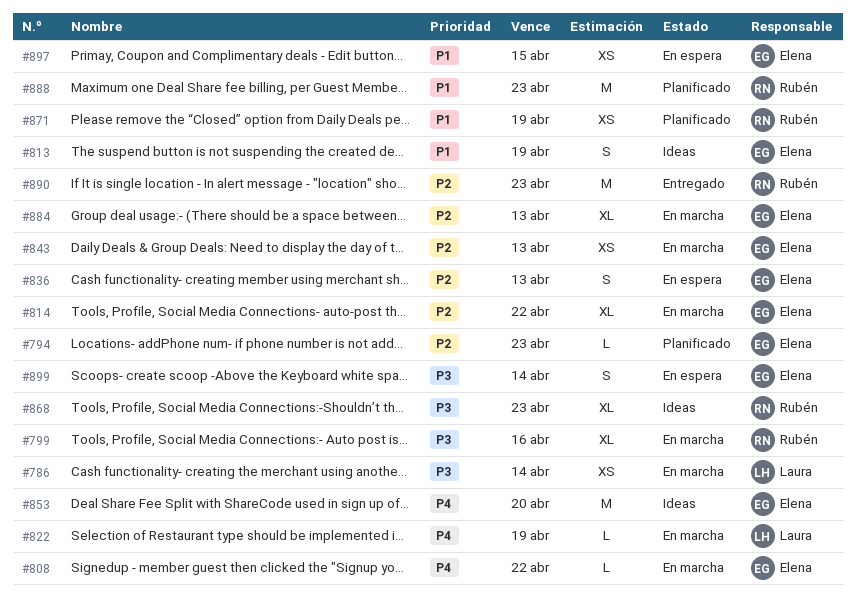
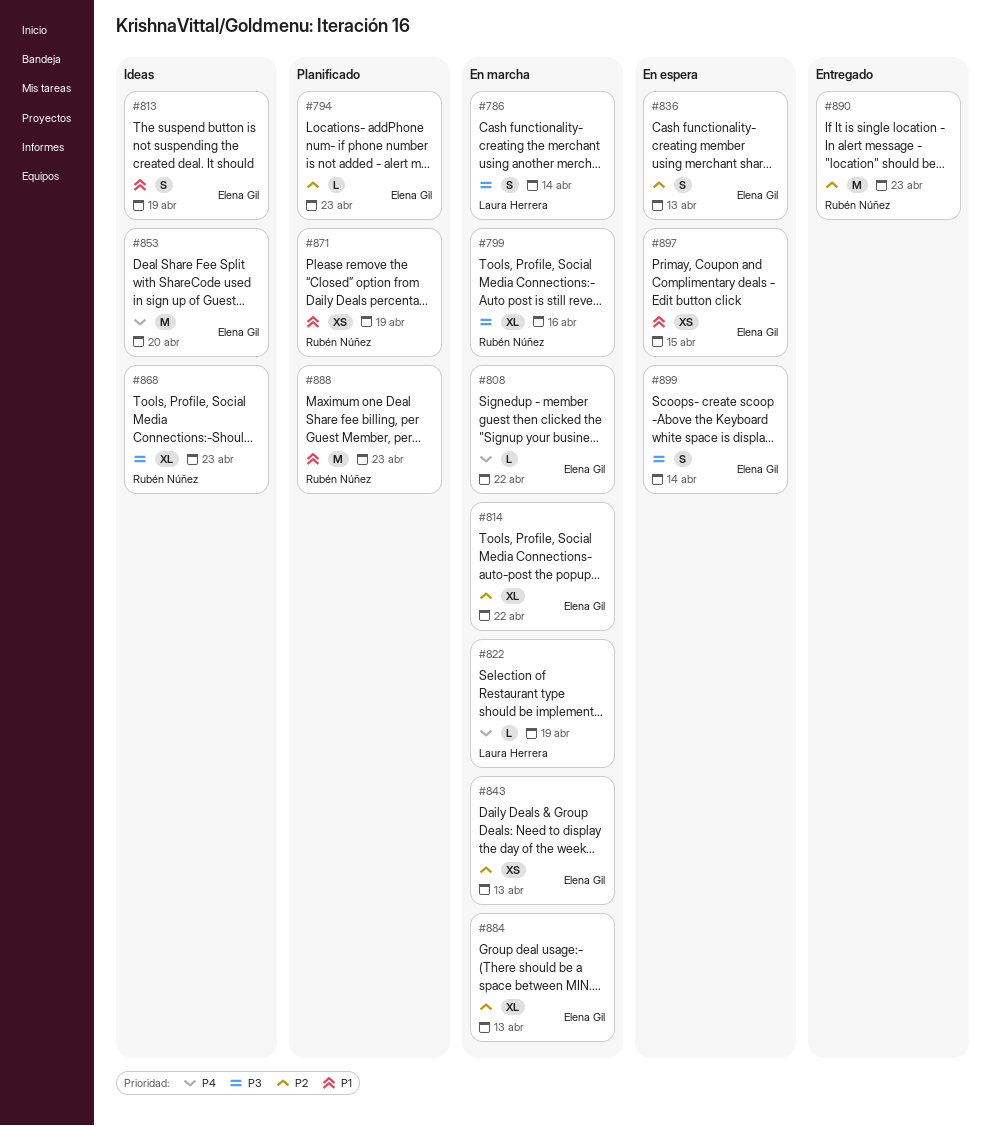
#786, estimate: XS -> S

